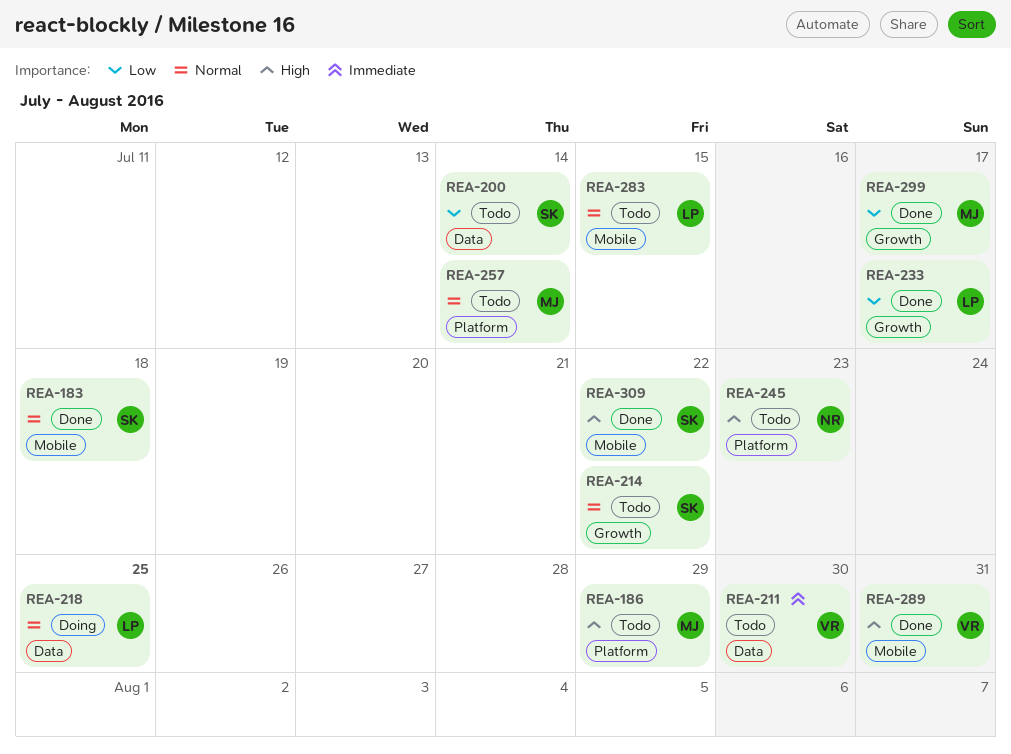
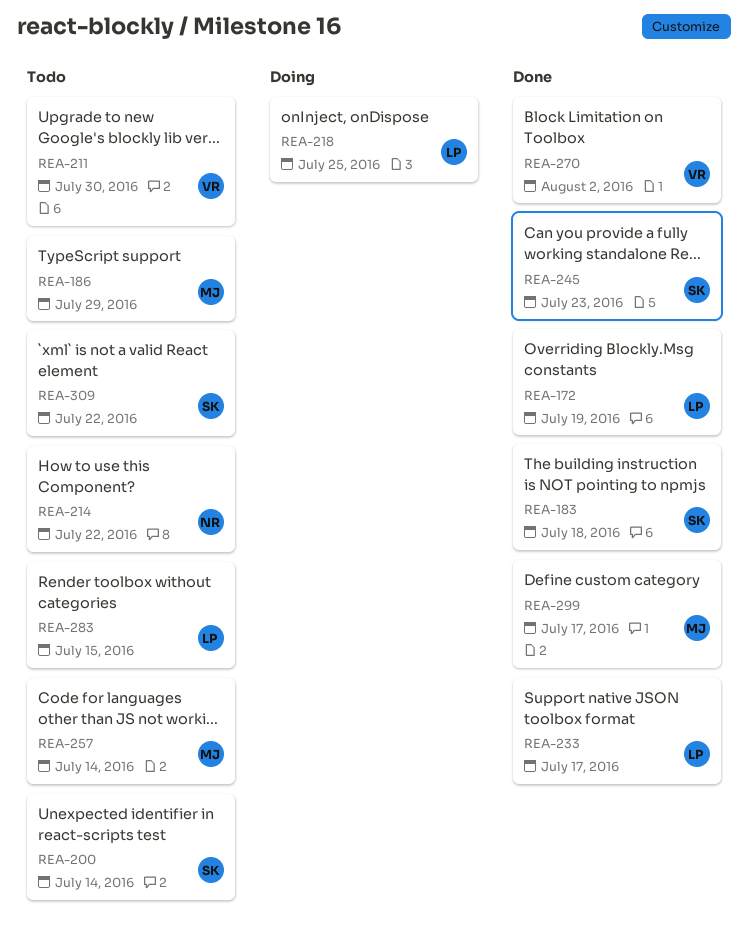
REA-172: none -> present
REA-214, owner: SK -> NR
REA-245, status: Todo -> Done
REA-245, owner: NR -> SK
REA-270: none -> present
REA-289: present -> none
REA-309, status: Done -> Todo

